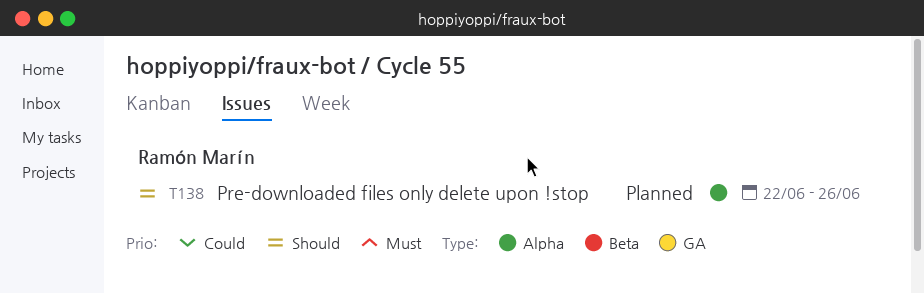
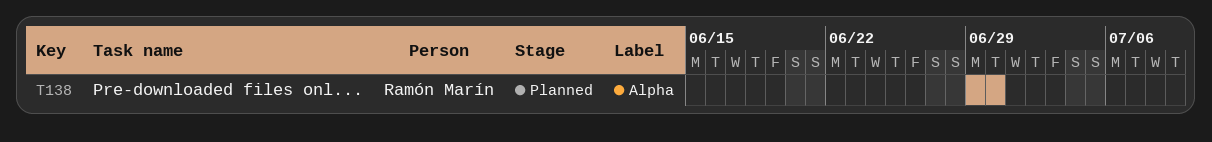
T138, start: Jun 22 -> Jun 29
T138, due: Jun 26 -> Jun 30

